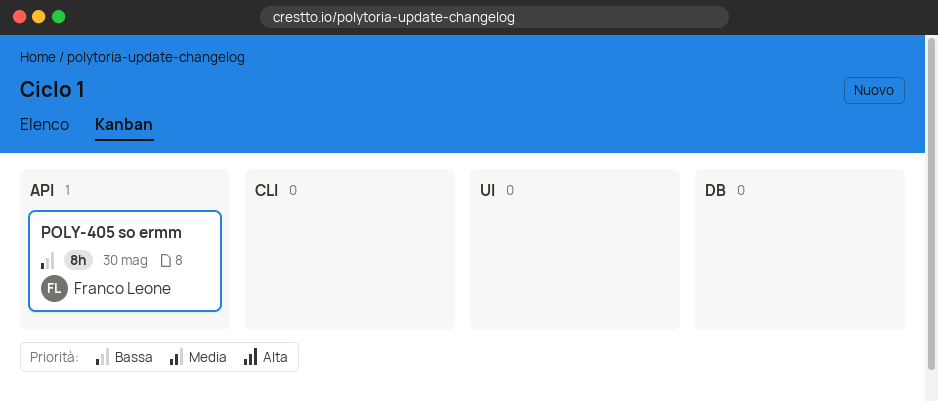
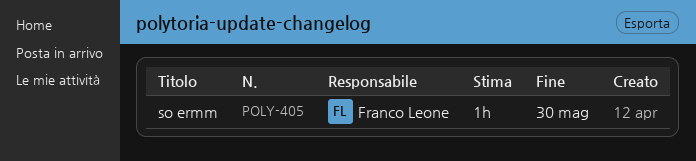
POLY-405, estimate: 8h -> 1h

